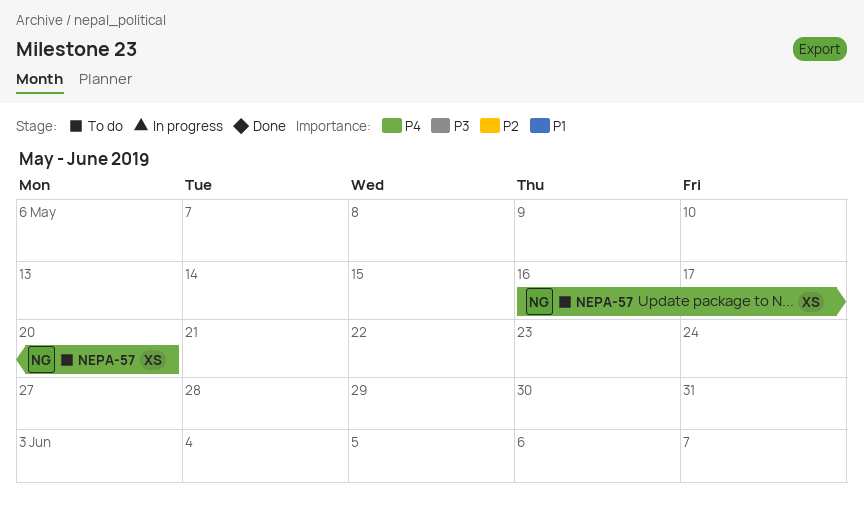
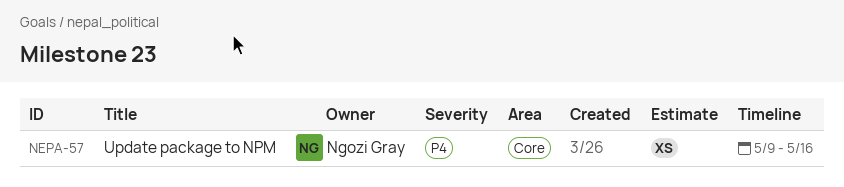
NEPA-57, start: May 16 -> May 9
NEPA-57, due: May 20 -> May 16

